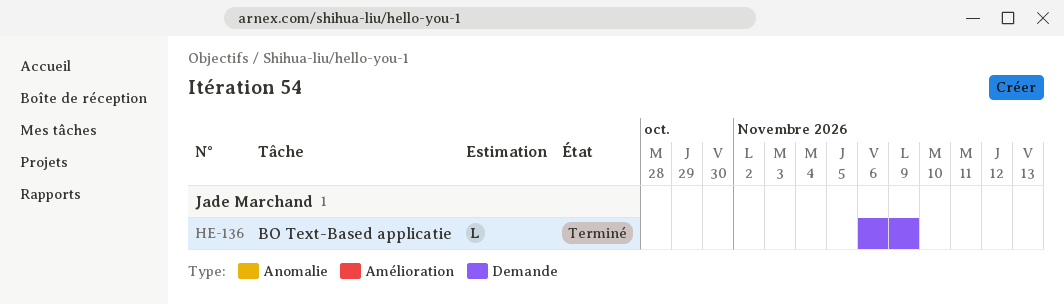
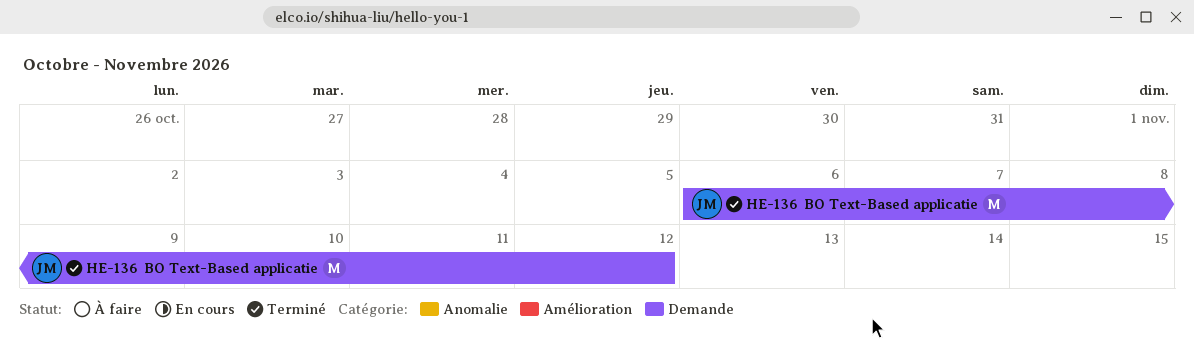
HE-136, estimate: L -> M
HE-136, due: Nov 9 -> Nov 12

